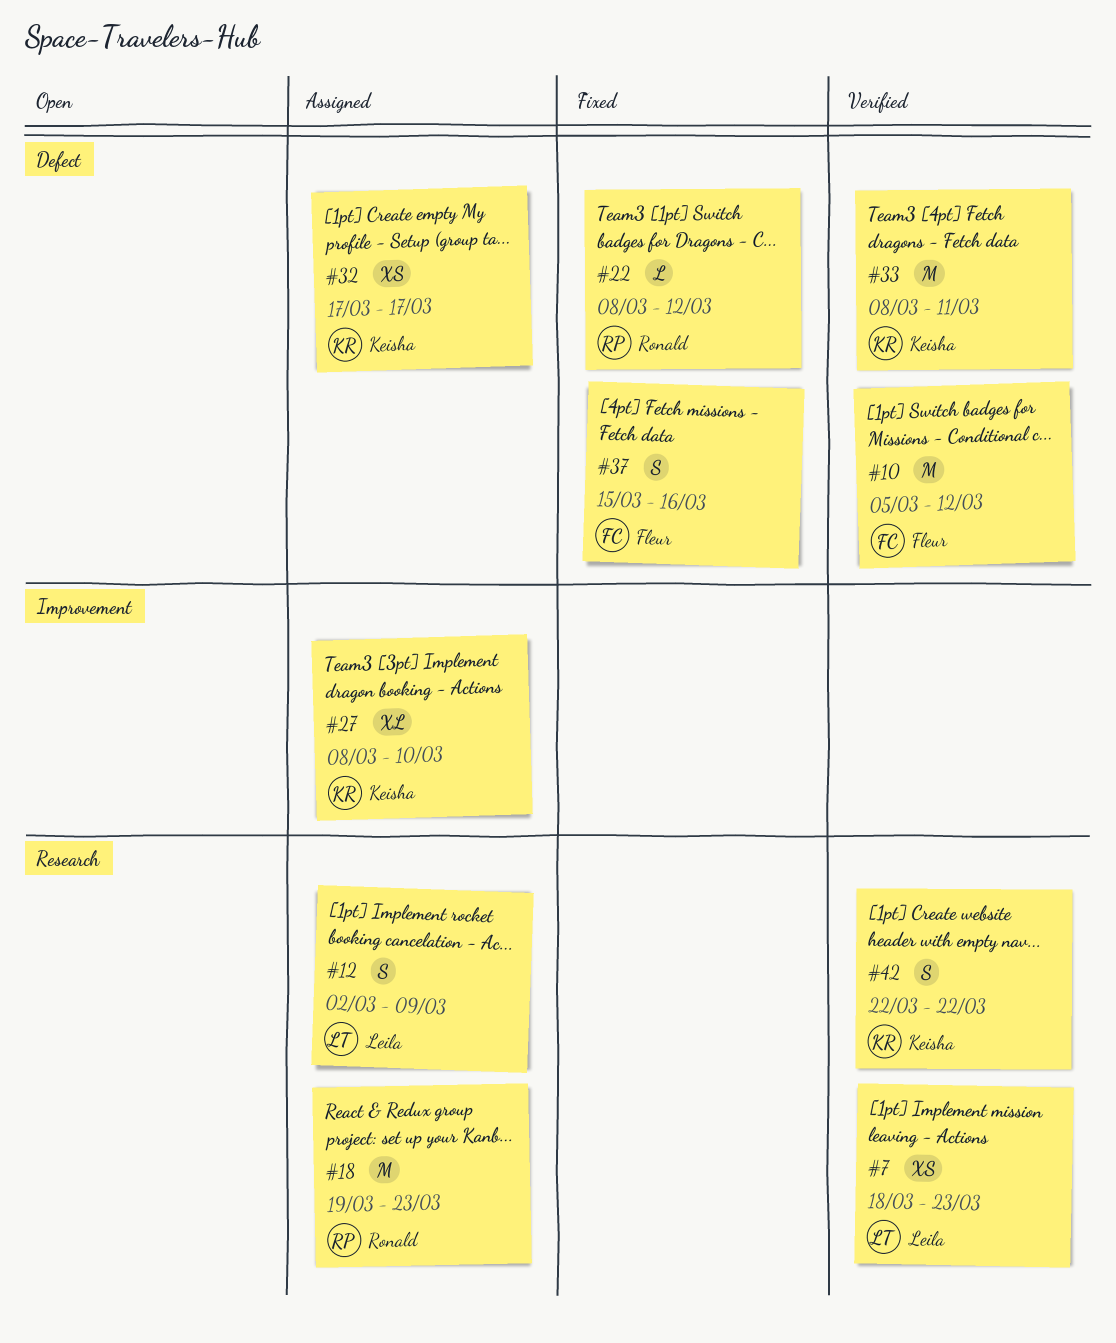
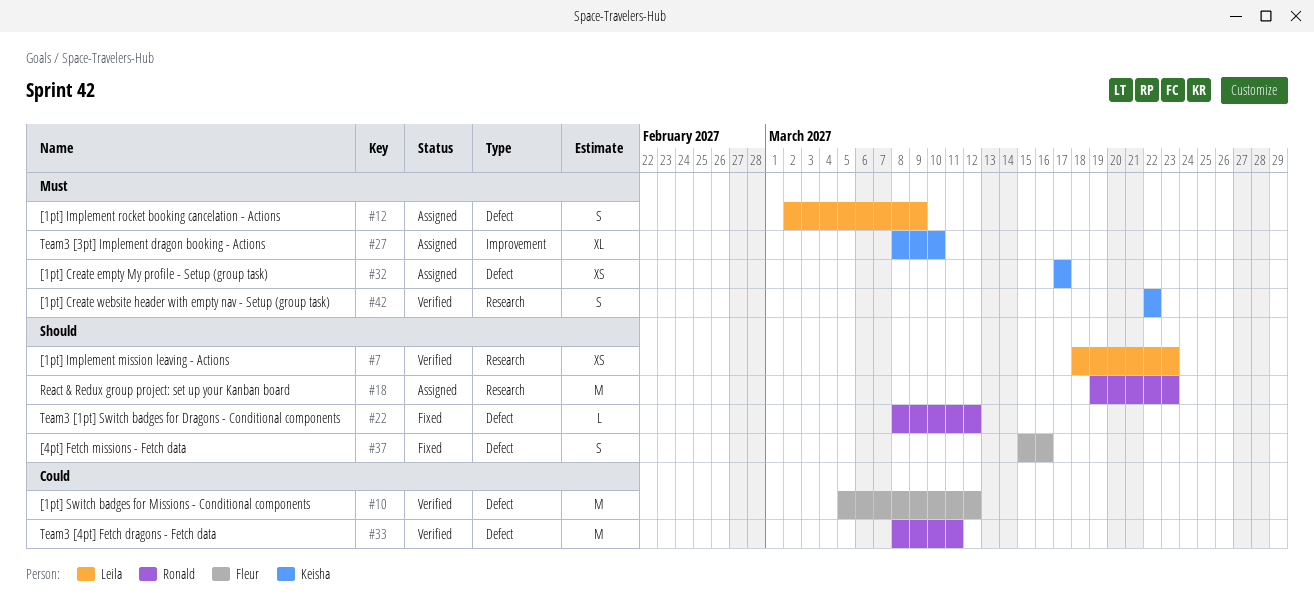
#12, label: Research -> Defect
#33, owner: Keisha -> Ronald

